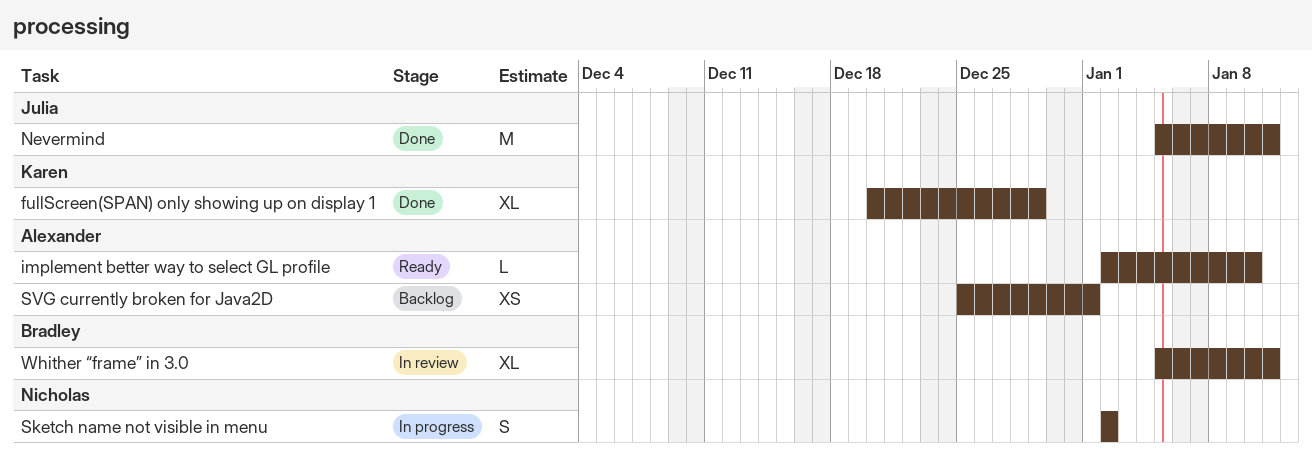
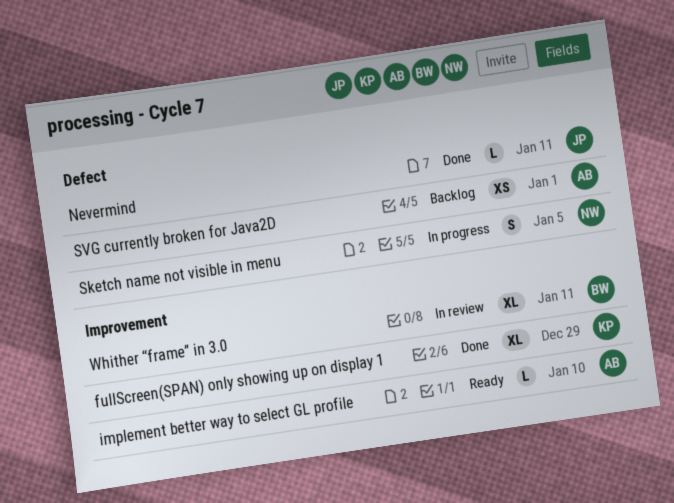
Nevermind, estimate: M -> L
Sketch name not visible in menu, due: Jan 2 -> Jan 5

